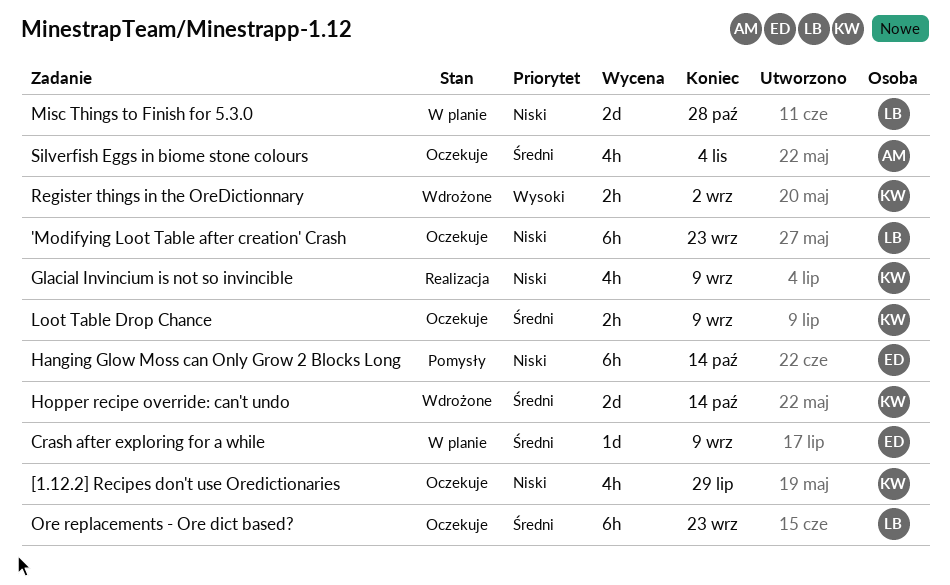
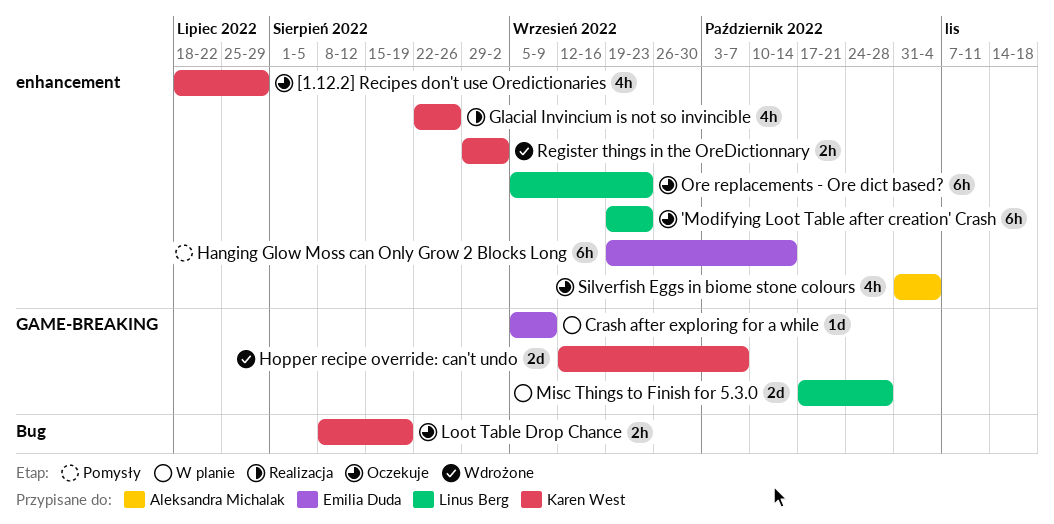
Glacial Invincium is not so invincible, due: Sep 9 -> Aug 26
Hopper recipe override: can't undo, due: Oct 14 -> Oct 7
Loot Table Drop Chance, due: Sep 9 -> Aug 19

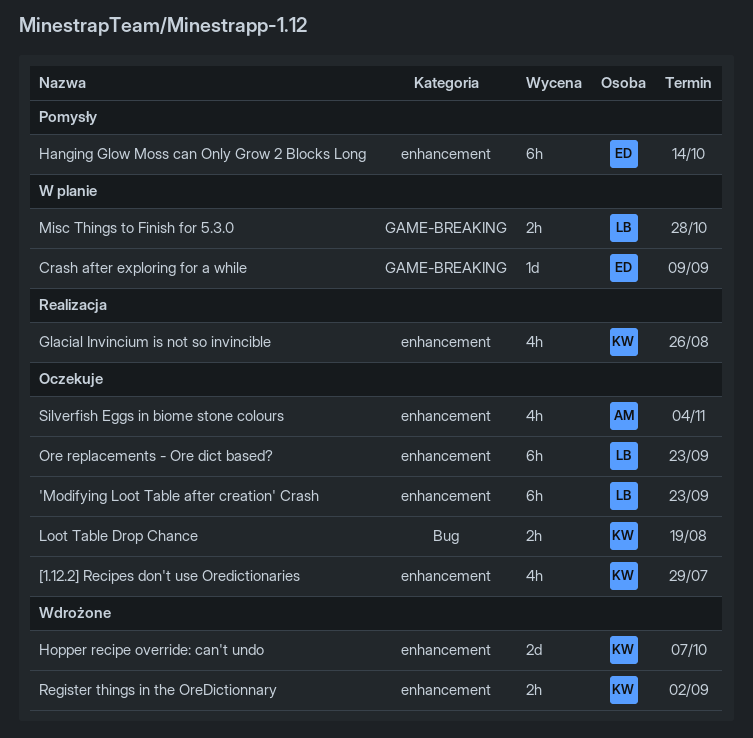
Hopper recipe override: can't undo, label: GAME-BREAKING -> enhancement
Misc Things to Finish for 5.3.0, estimate: 2d -> 2h

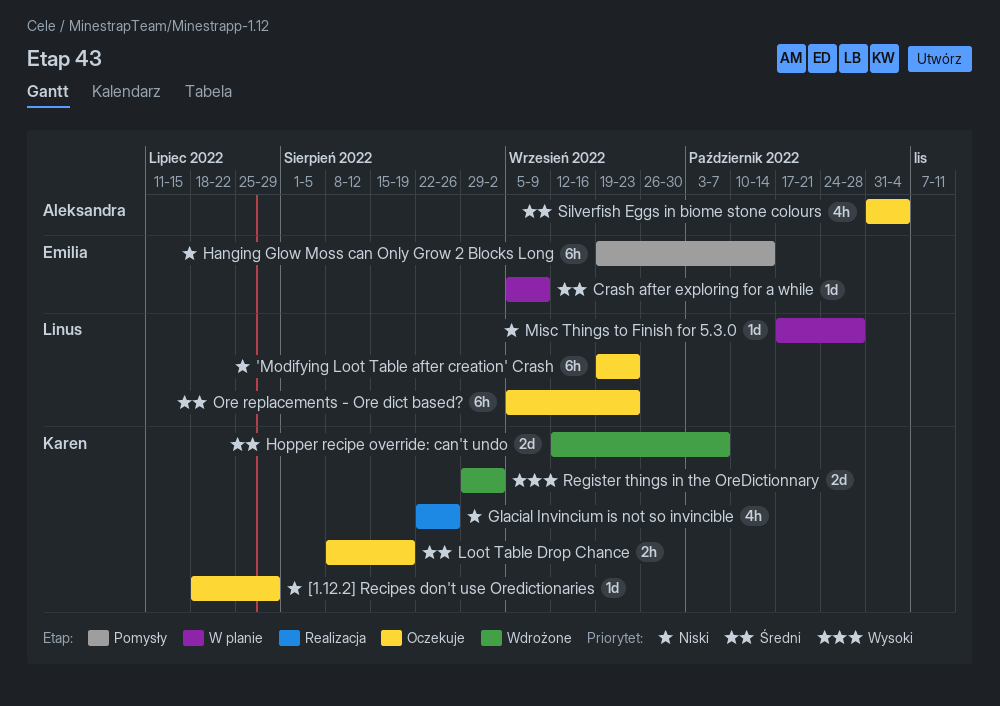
[1.12.2] Recipes don't use Oredictionaries, estimate: 4h -> 1d
Misc Things to Finish for 5.3.0, estimate: 2h -> 1d
Register things in the OreDictionnary, estimate: 2h -> 2d

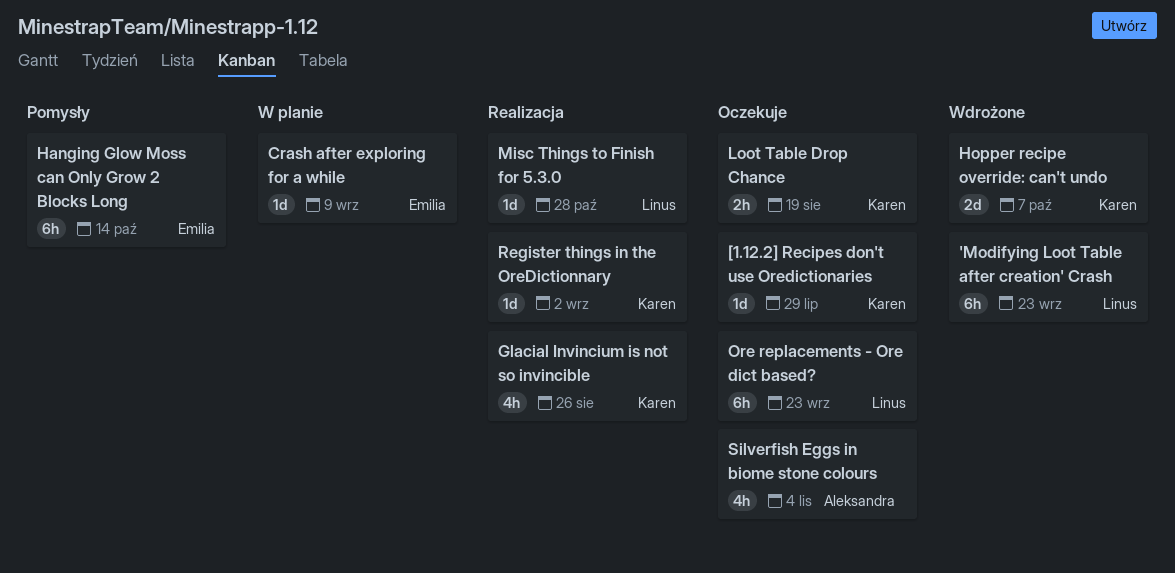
'Modifying Loot Table after creation' Crash, status: Oczekuje -> Wdrożone
Misc Things to Finish for 5.3.0, status: W planie -> Realizacja
Register things in the OreDictionnary, status: Wdrożone -> Realizacja
Register things in the OreDictionnary, estimate: 2d -> 1d

